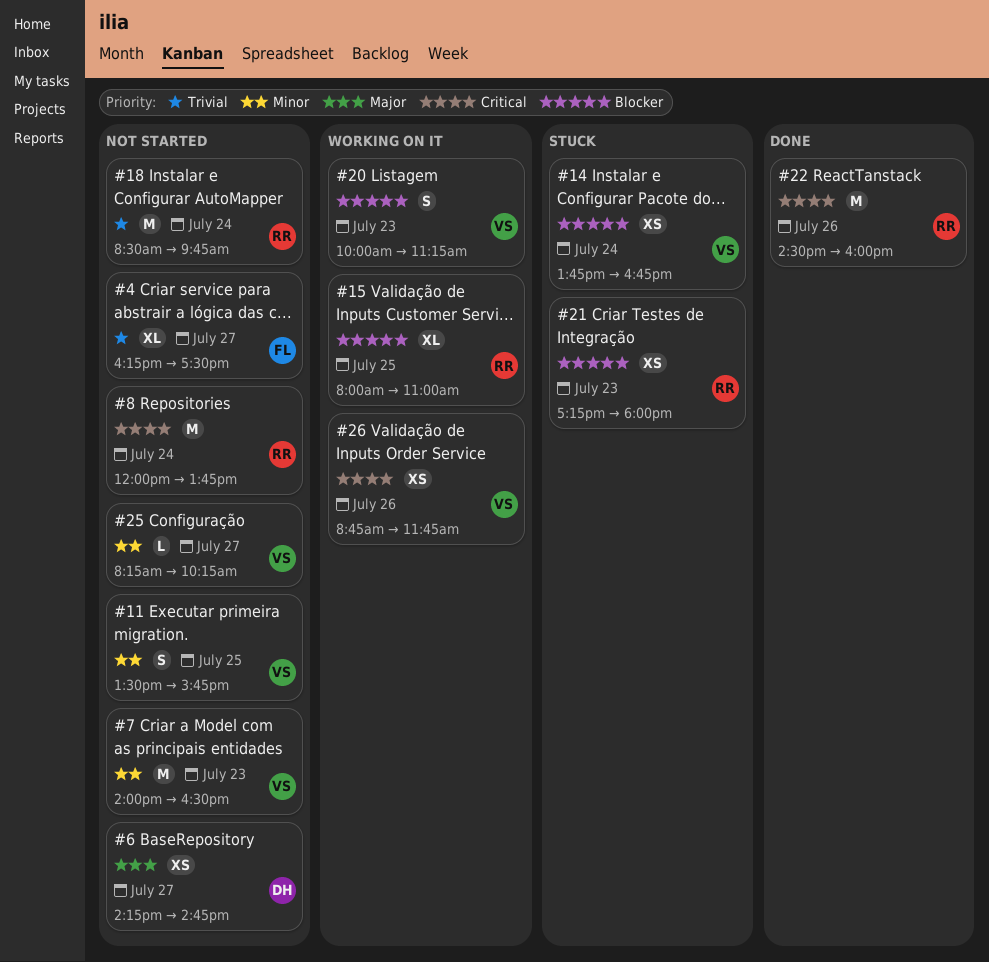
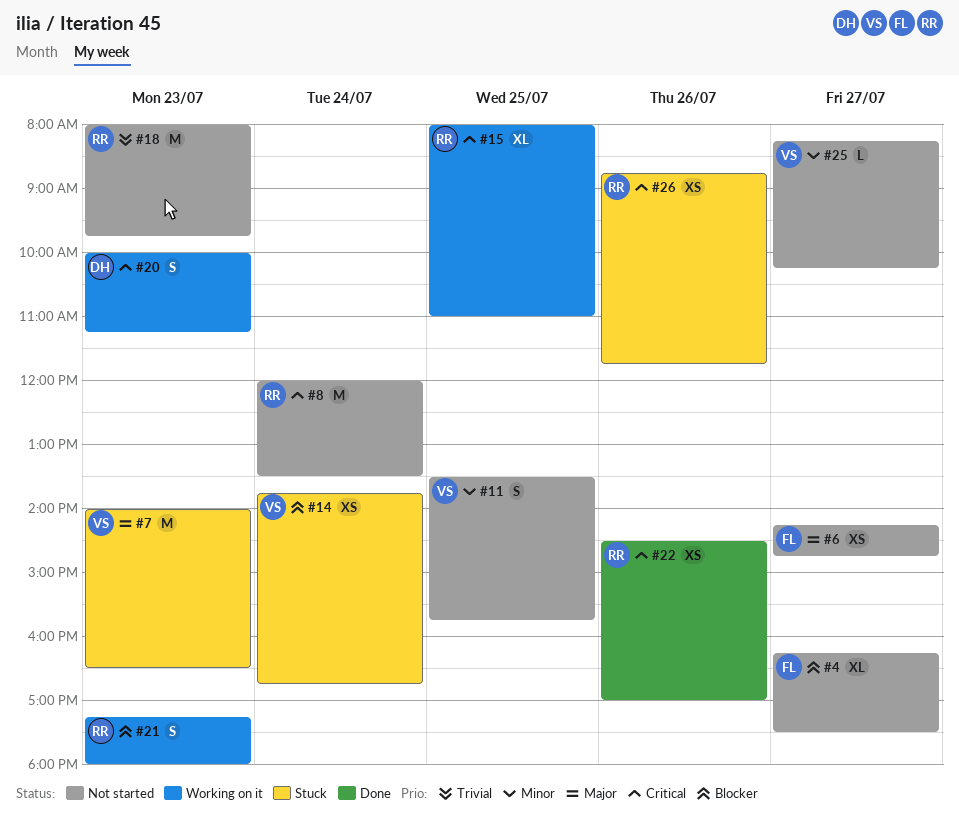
#4, priority: Trivial -> Blocker
#6, owner: DH -> FL
#7, status: Not started -> Stuck
#7, priority: Minor -> Major
#8, ends: 13:45 -> 13:30
#15, priority: Blocker -> Critical
#18, day: Jul 24 -> Jul 23
#18, begins: 08:30 -> 08:00
#20, owner: VS -> DH
#20, priority: Blocker -> Critical
#21, status: Stuck -> Working on it
#21, estimate: XS -> S
#22, estimate: M -> XS
#22, ends: 16:00 -> 17:00
#26, status: Working on it -> Stuck
#26, owner: VS -> RR

